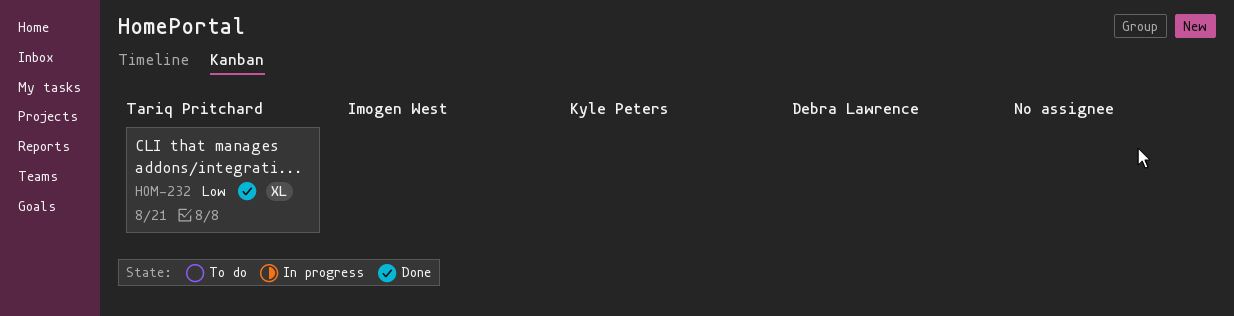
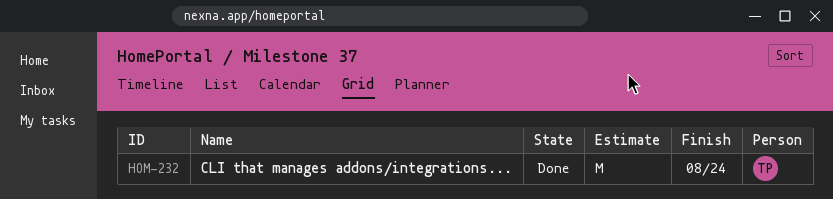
HOM-232, estimate: XL -> M
HOM-232, due: Aug 21 -> Aug 24

